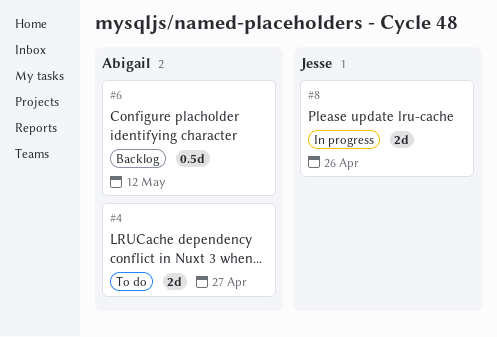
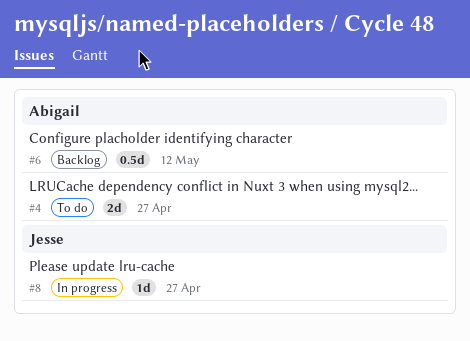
#8, estimate: 2d -> 1d
#8, due: Apr 26 -> Apr 27

